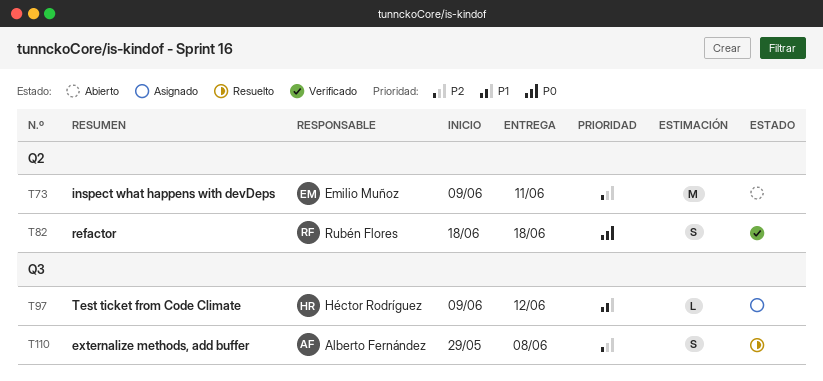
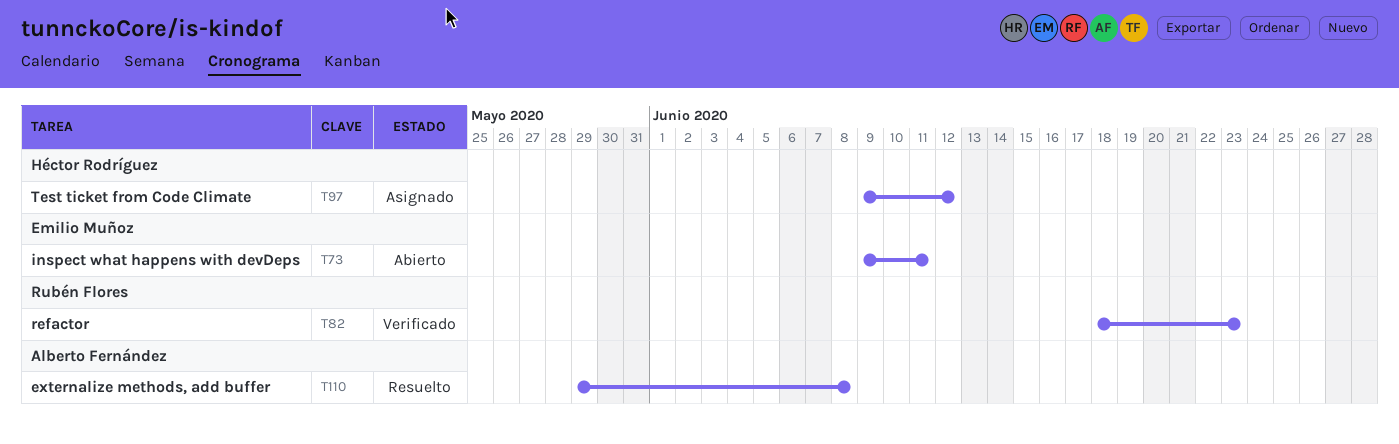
T82, due: Jun 18 -> Jun 23

